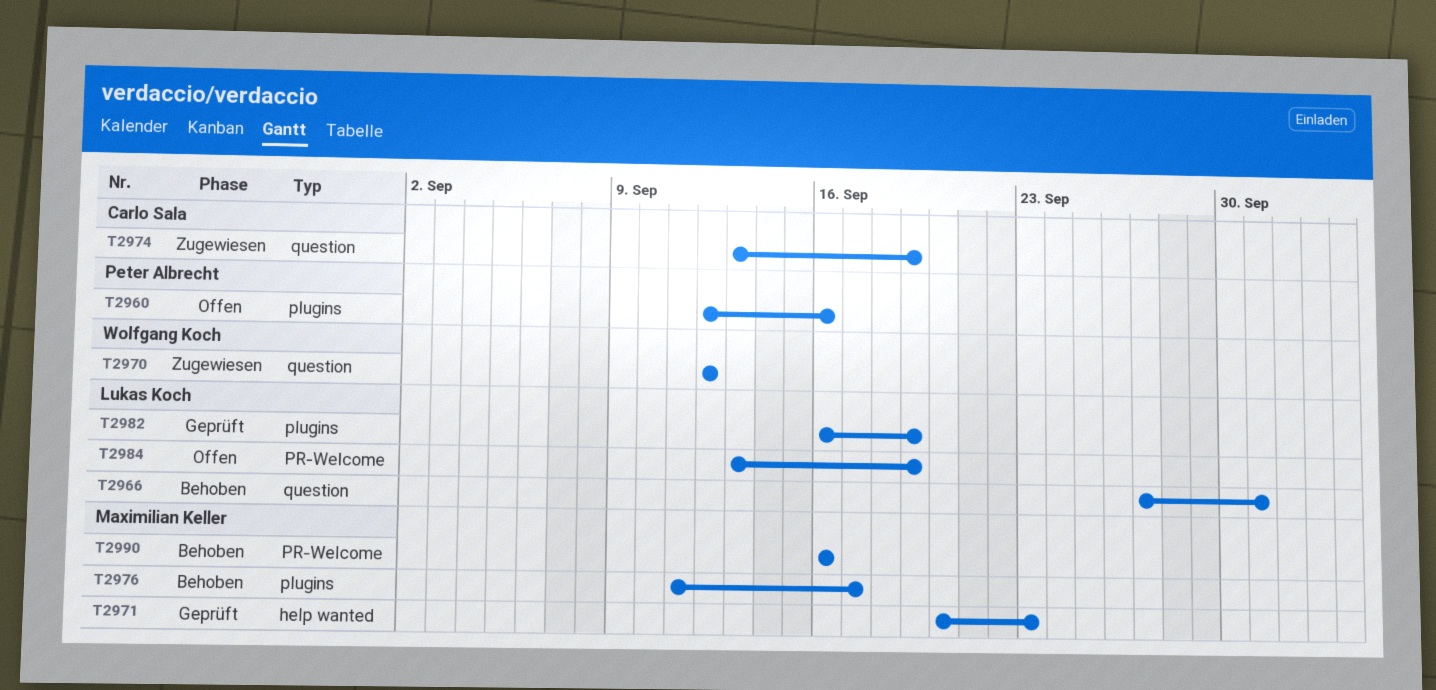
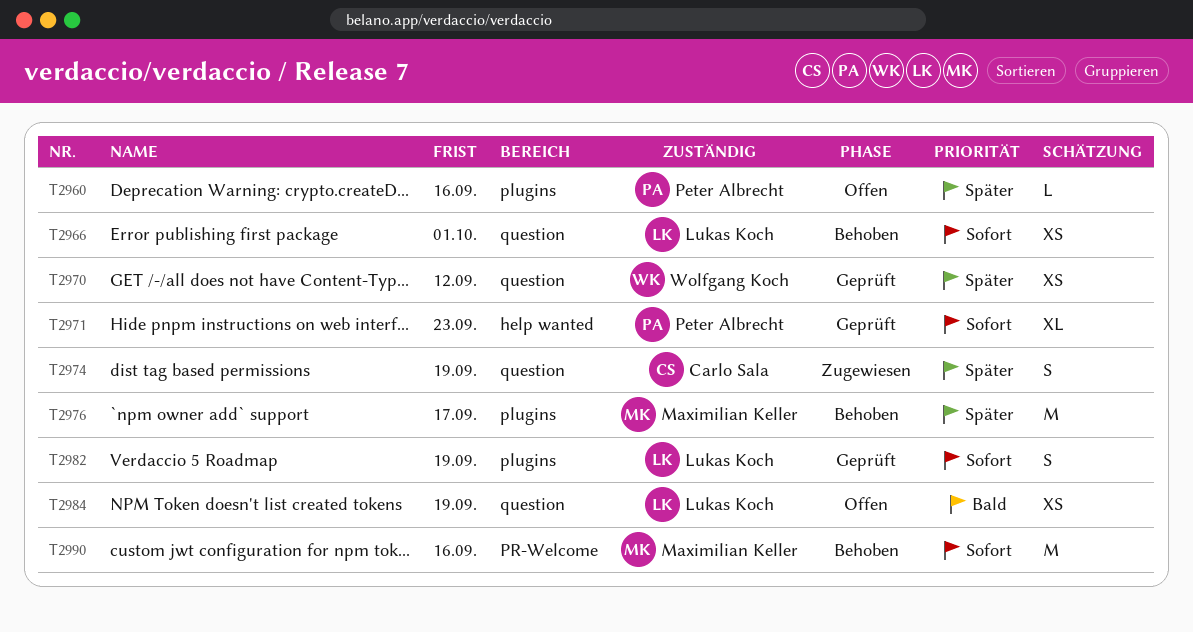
T2970, status: Zugewiesen -> Geprüft
T2971, owner: Maximilian Keller -> Peter Albrecht
T2984, label: PR-Welcome -> question

